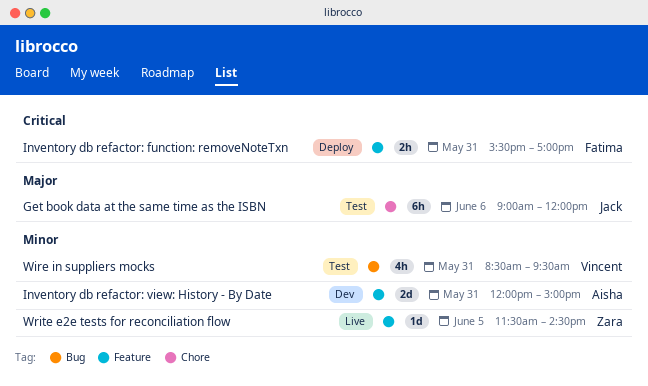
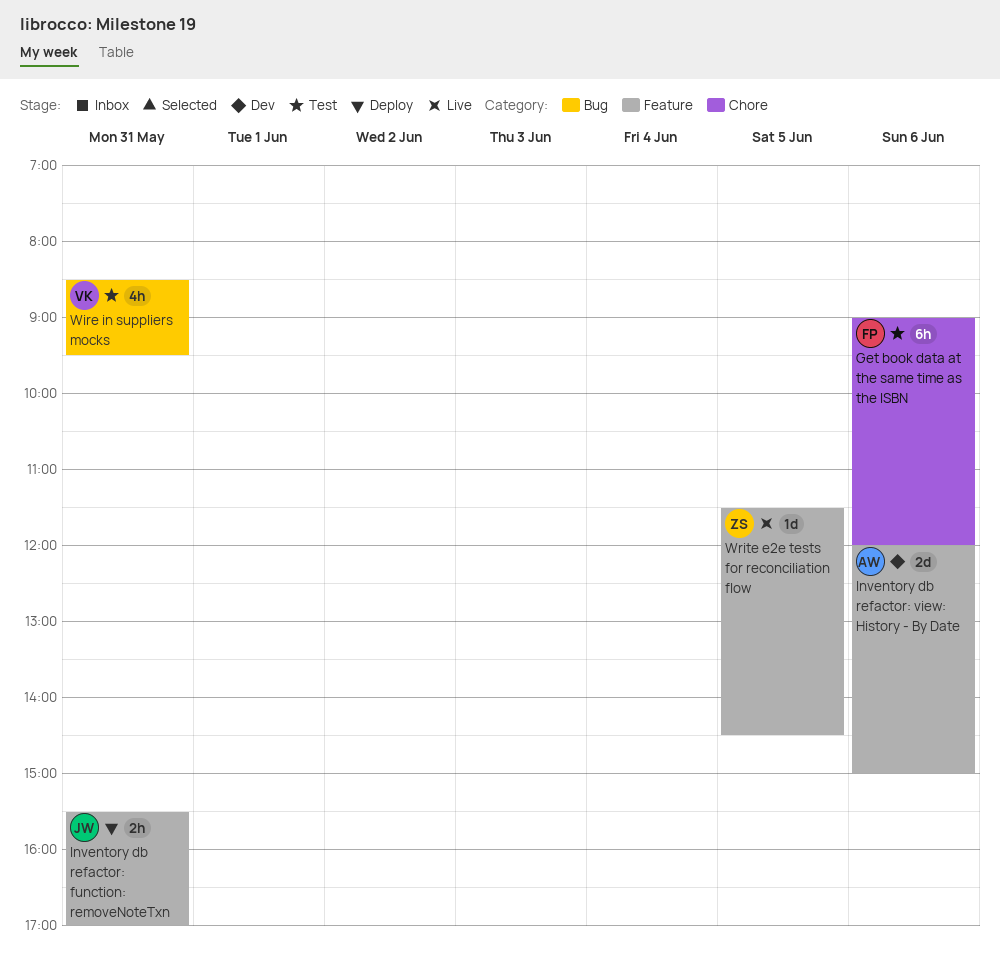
Get book data at the same time as the ISBN, owner: Jack -> Fatima
Inventory db refactor: function: removeNoteTxn, owner: Fatima -> Jack
Inventory db refactor: view: History - By Date, day: May 31 -> Jun 6

